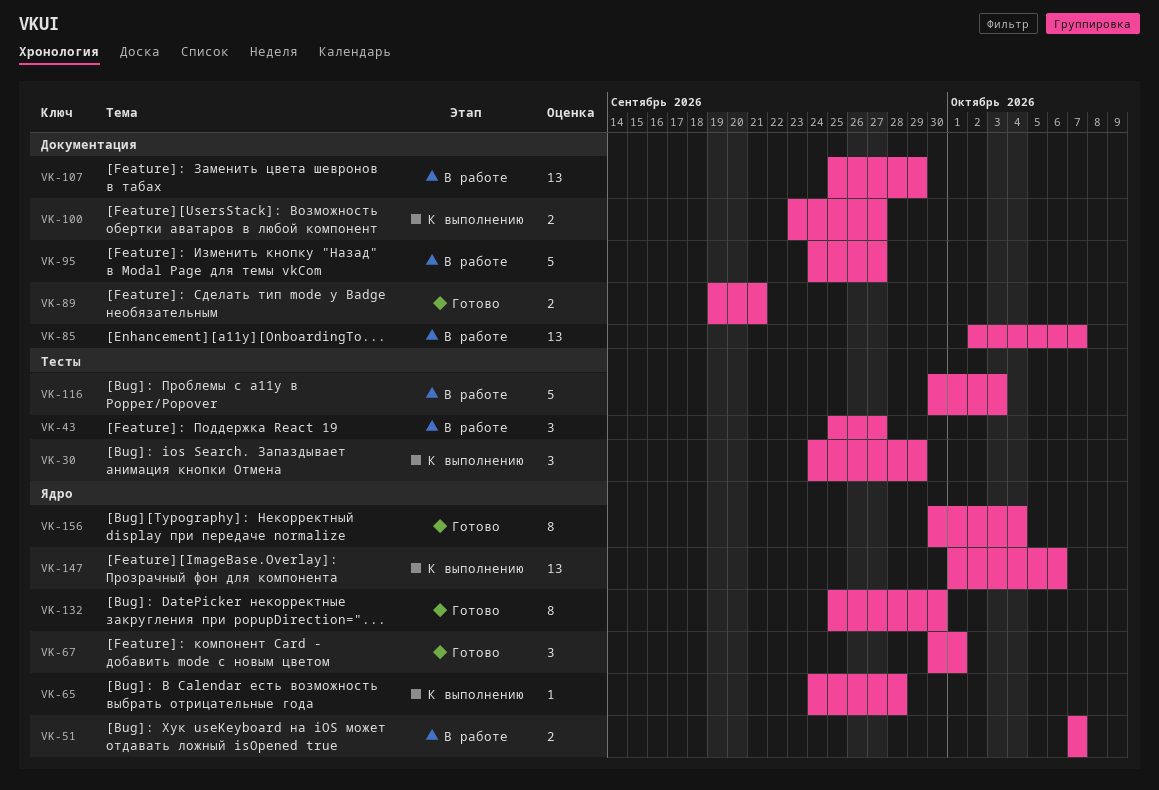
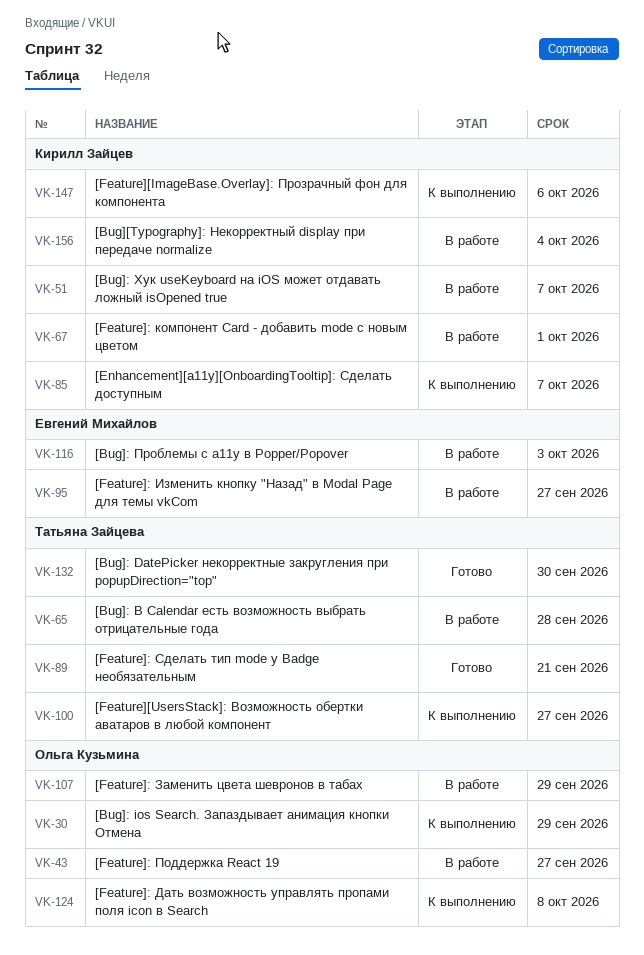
VK-65, status: К выполнению -> В работе
VK-67, status: Готово -> В работе
VK-85, status: В работе -> К выполнению
VK-124: none -> present
VK-156, status: Готово -> В работе

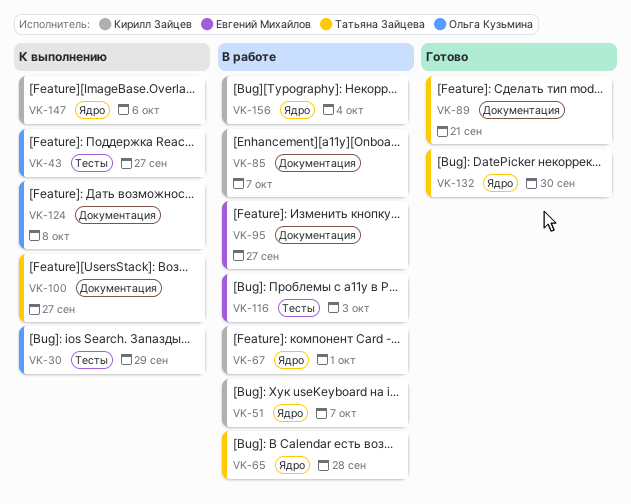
VK-43, status: В работе -> К выполнению
VK-85, status: К выполнению -> В работе
VK-107: present -> none

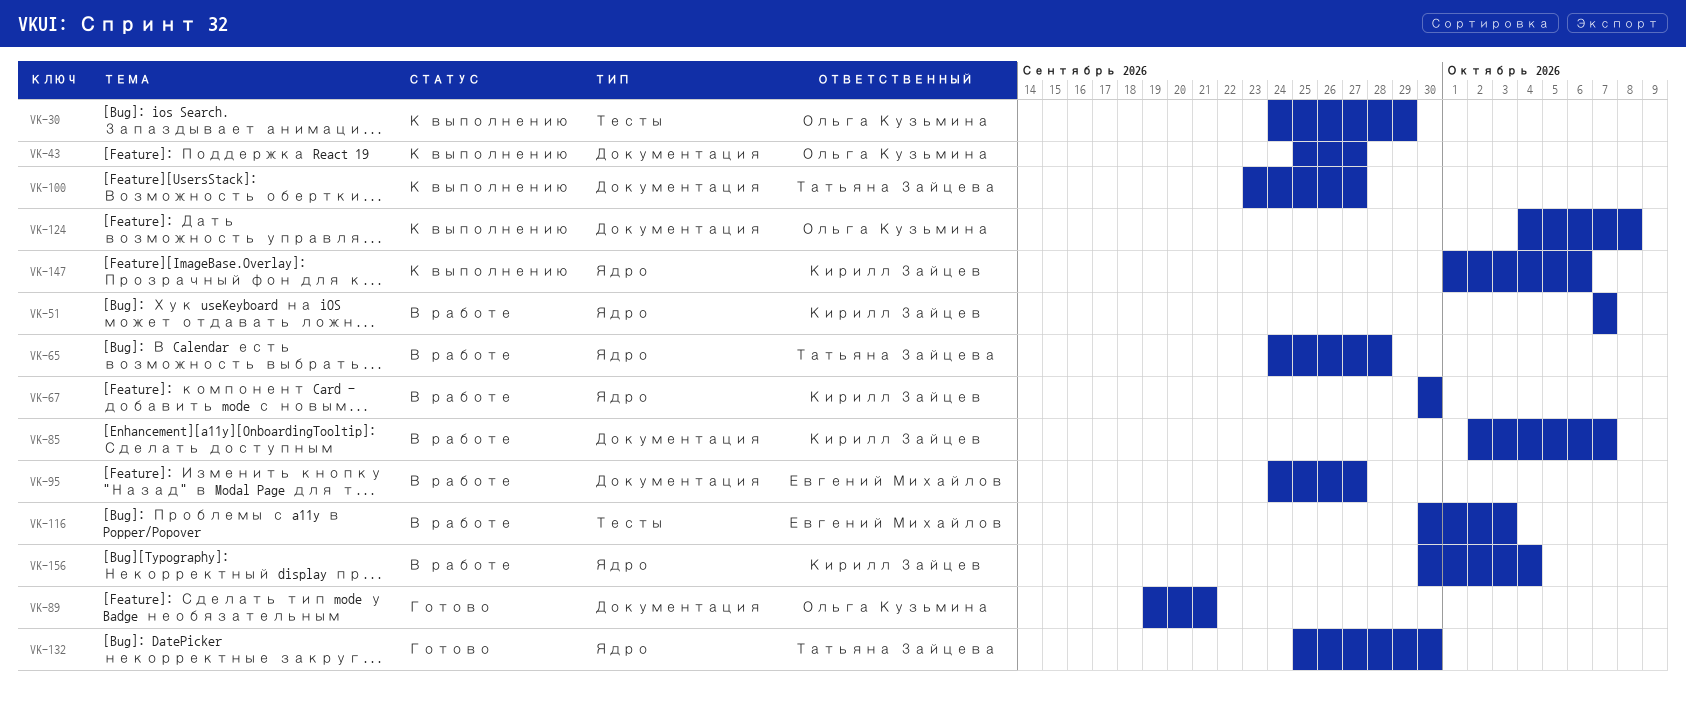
VK-43, label: Тесты -> Документация
VK-67, due: Oct 1 -> Sep 30
VK-89, owner: Татьяна Зайцева -> Ольга Кузьмина

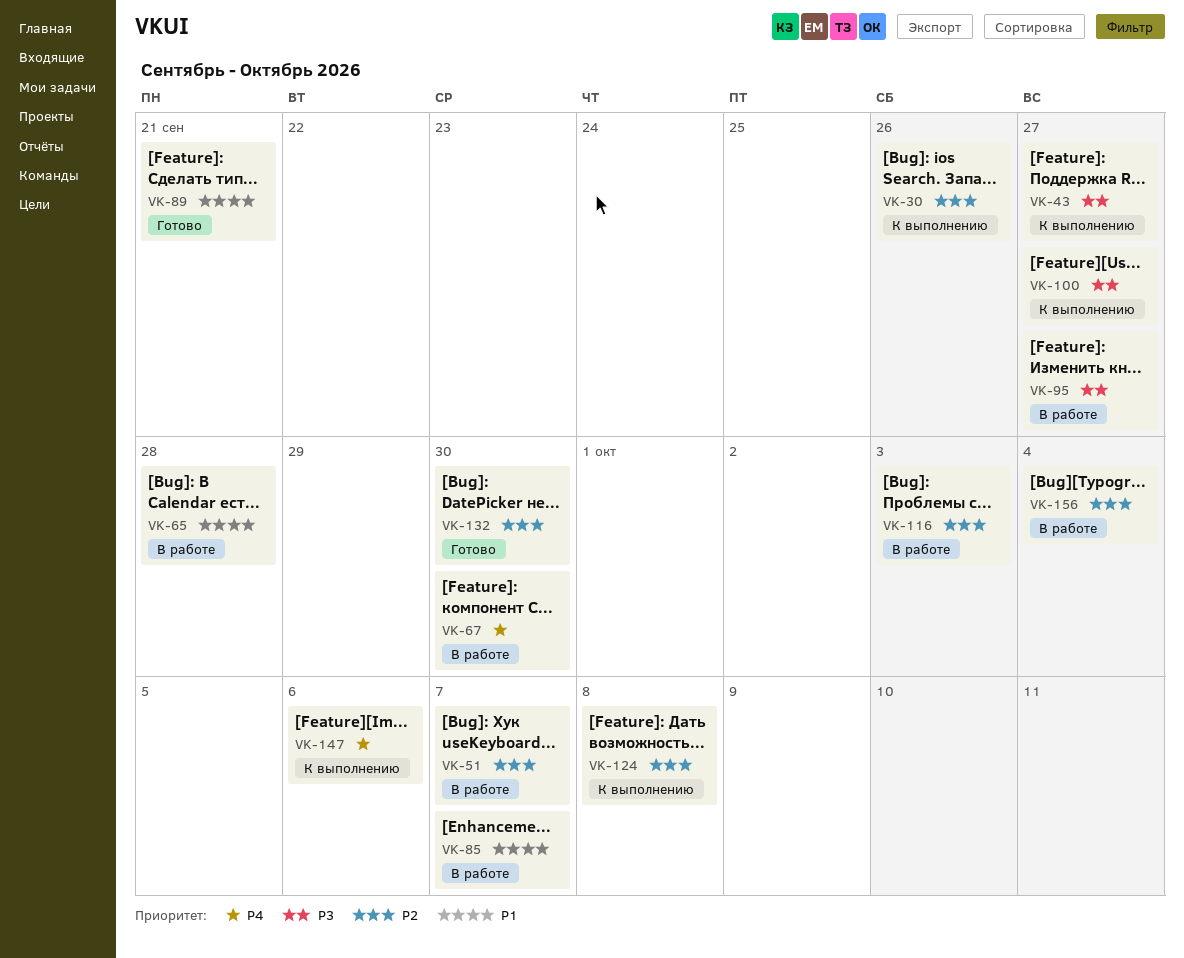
VK-30, due: Sep 29 -> Sep 26

